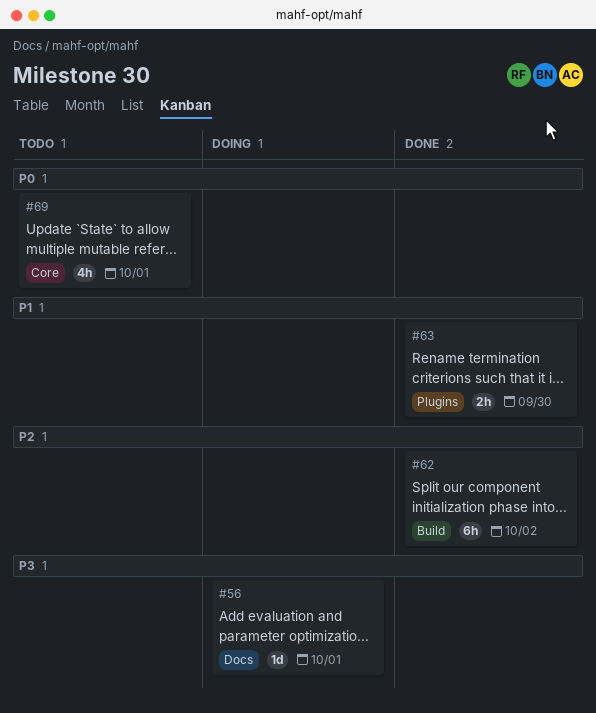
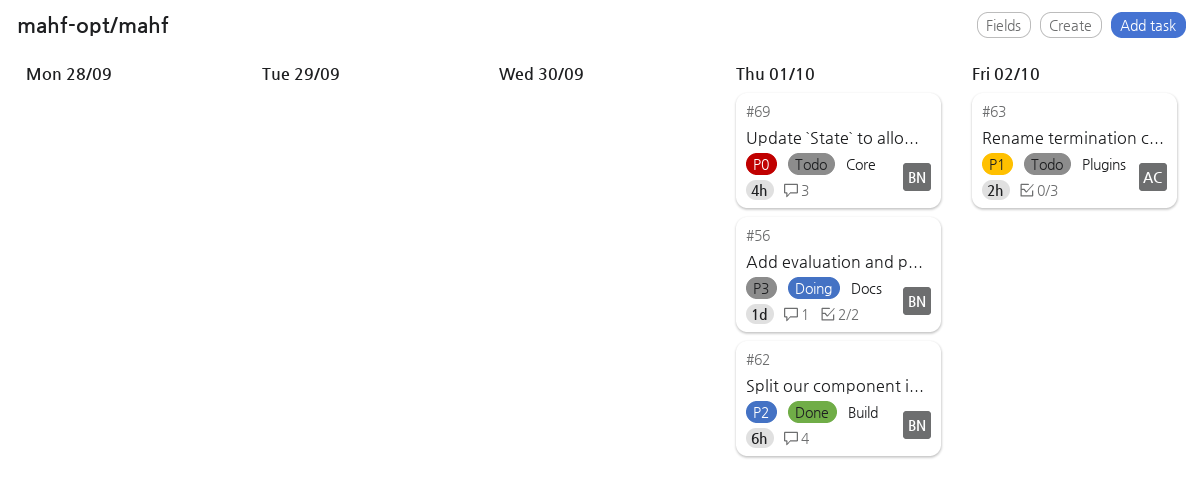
#62, due: Oct 2 -> Oct 1
#63, status: Done -> Todo
#63, due: Sep 30 -> Oct 2

